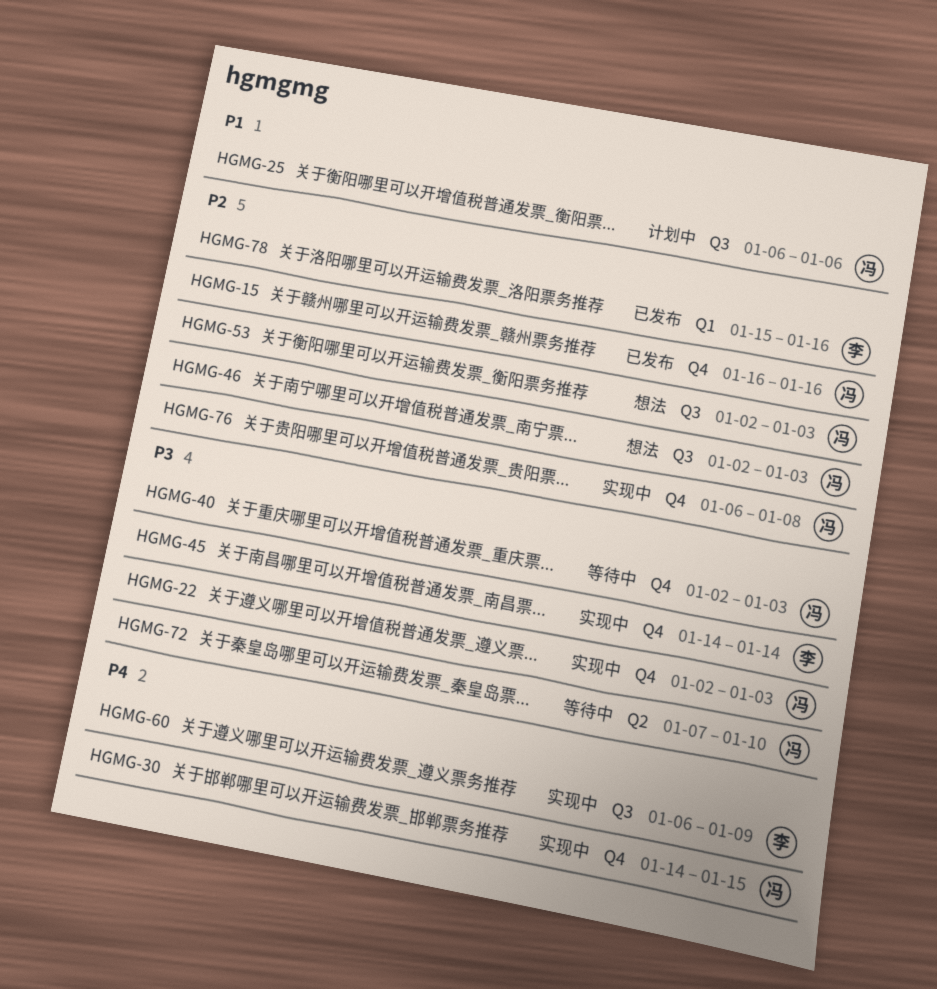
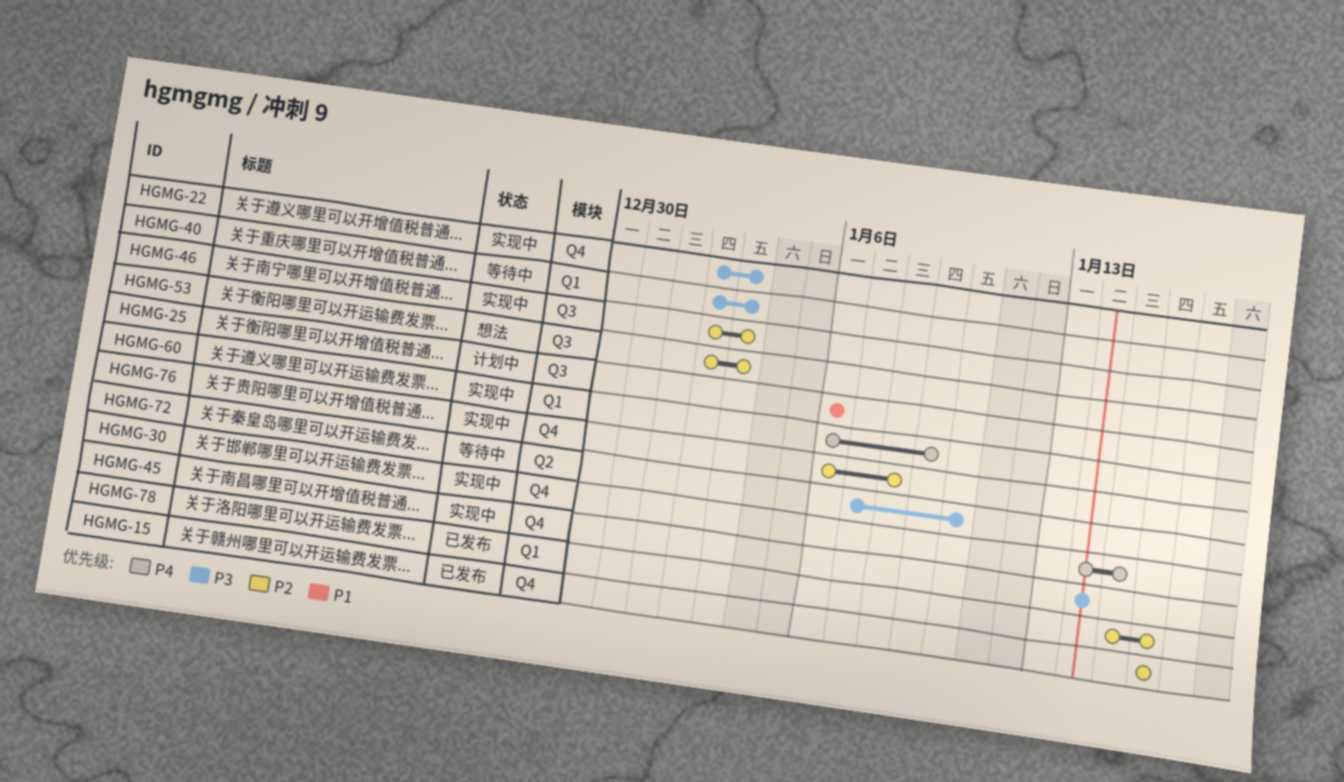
HGMG-40, label: Q4 -> Q1
HGMG-46, status: 想法 -> 实现中
HGMG-60, label: Q3 -> Q1

